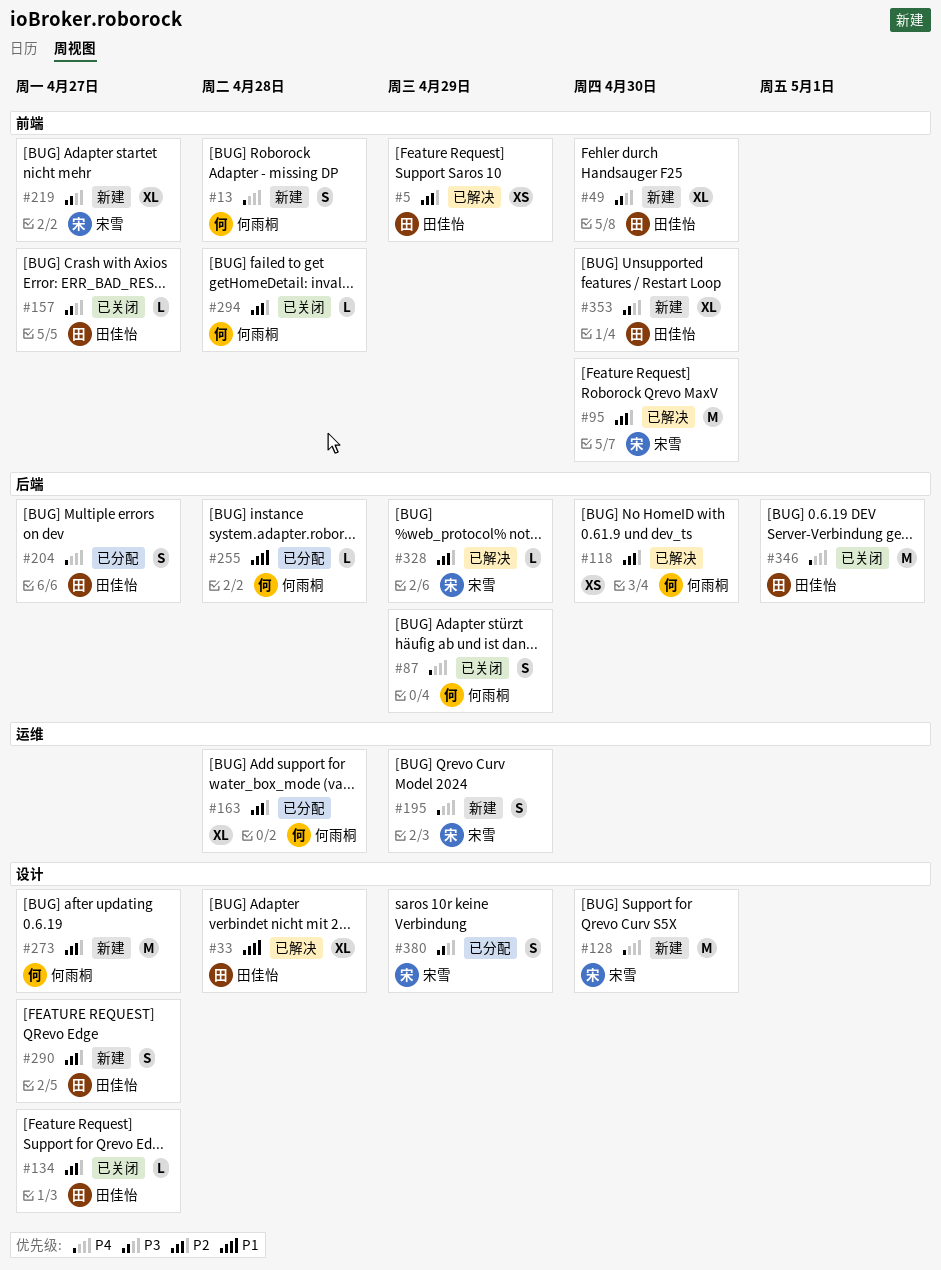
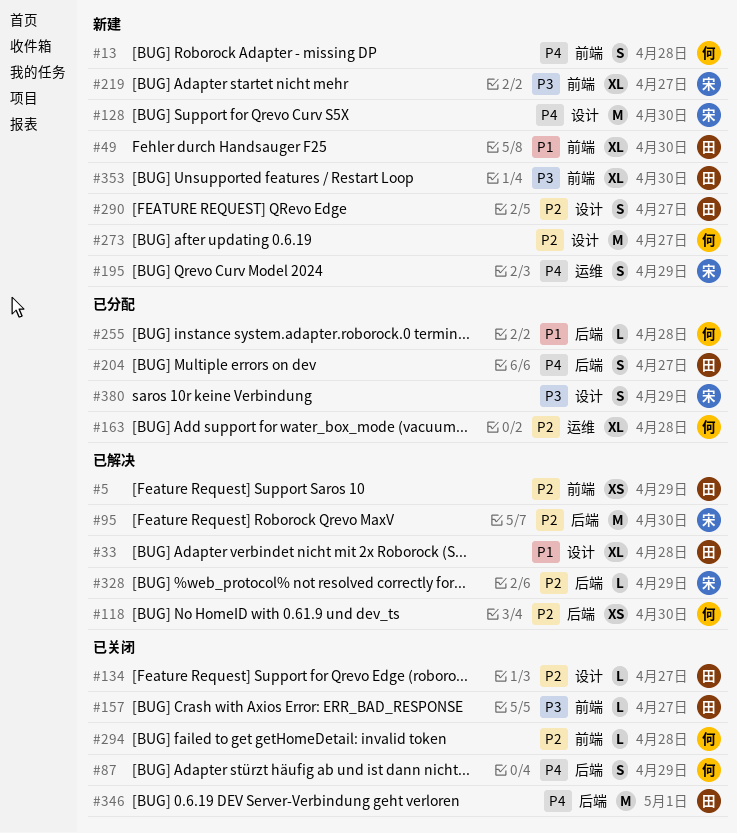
#49, priority: P3 -> P1
#95, label: 前端 -> 后端

